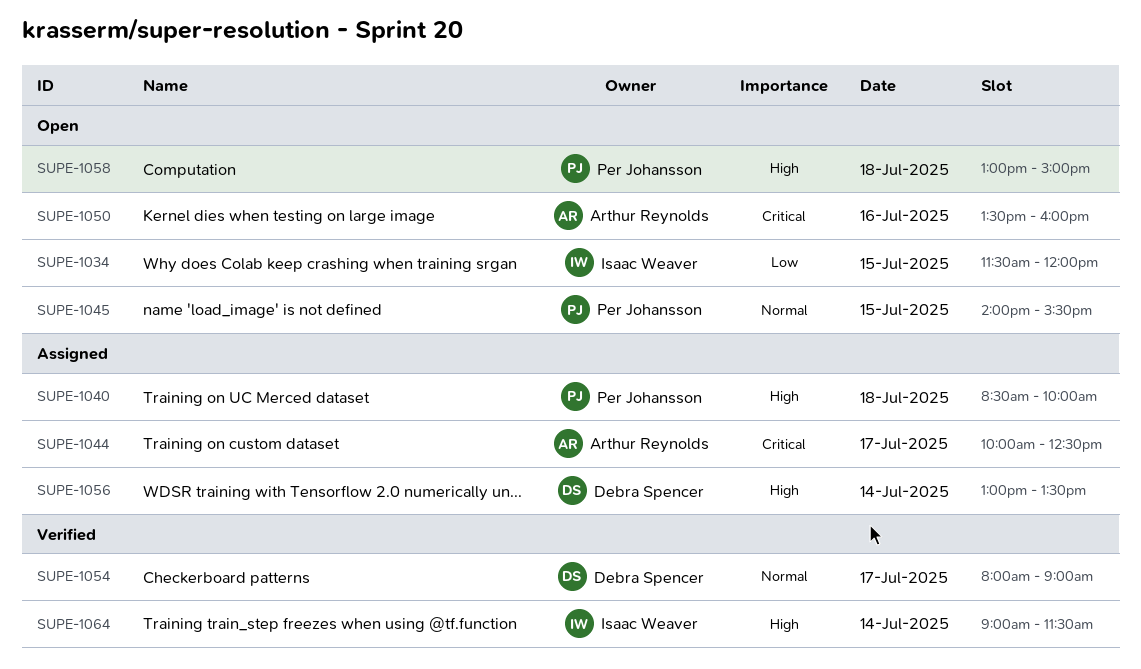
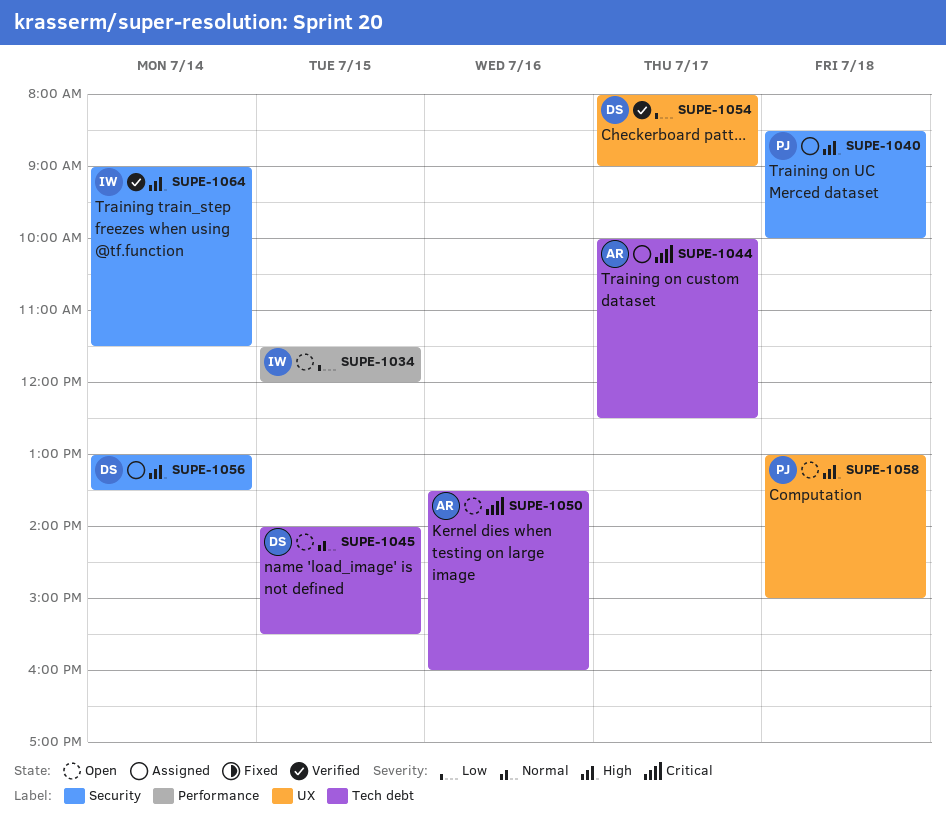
SUPE-1045, owner: Per Johansson -> Debra Spencer
SUPE-1054, priority: Normal -> Low

